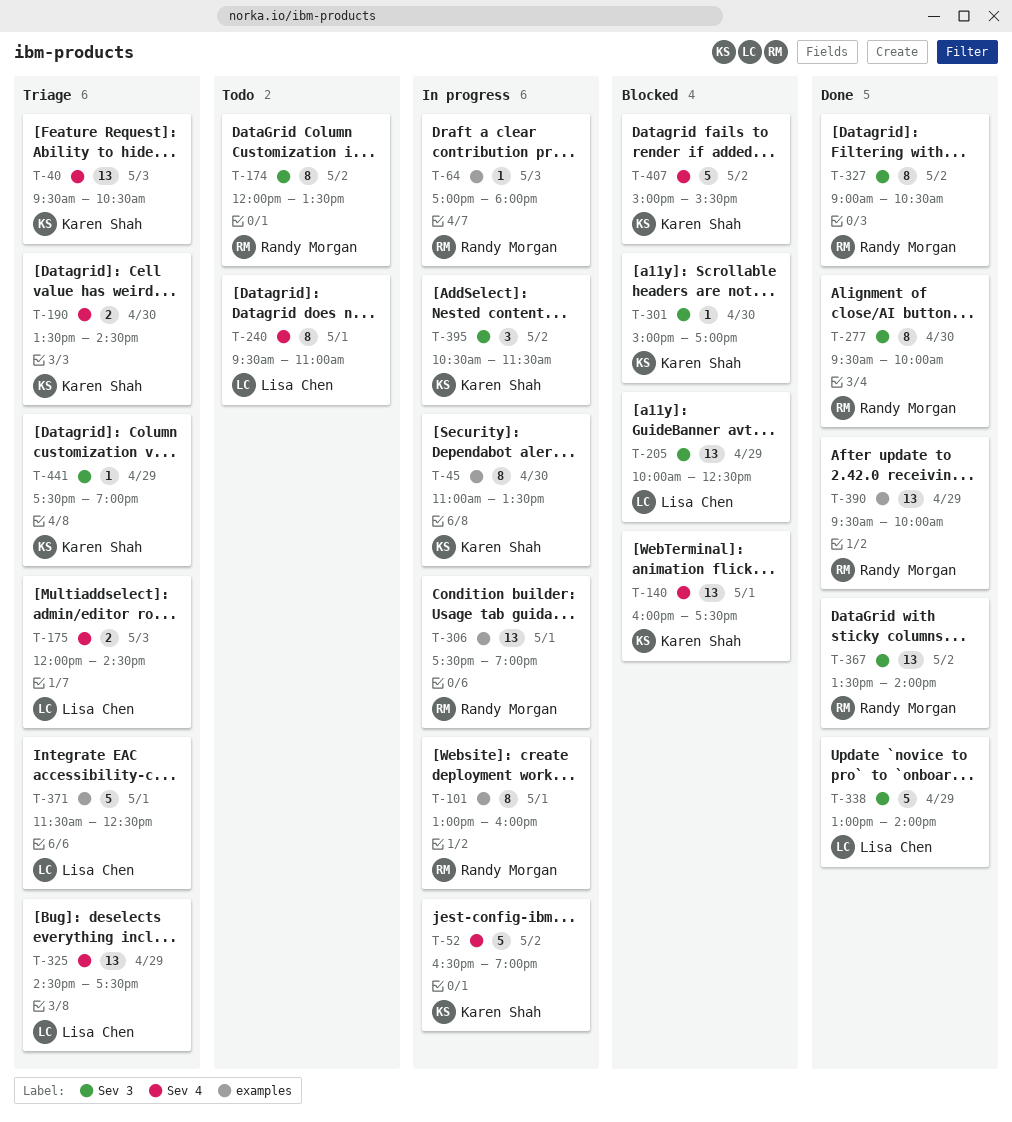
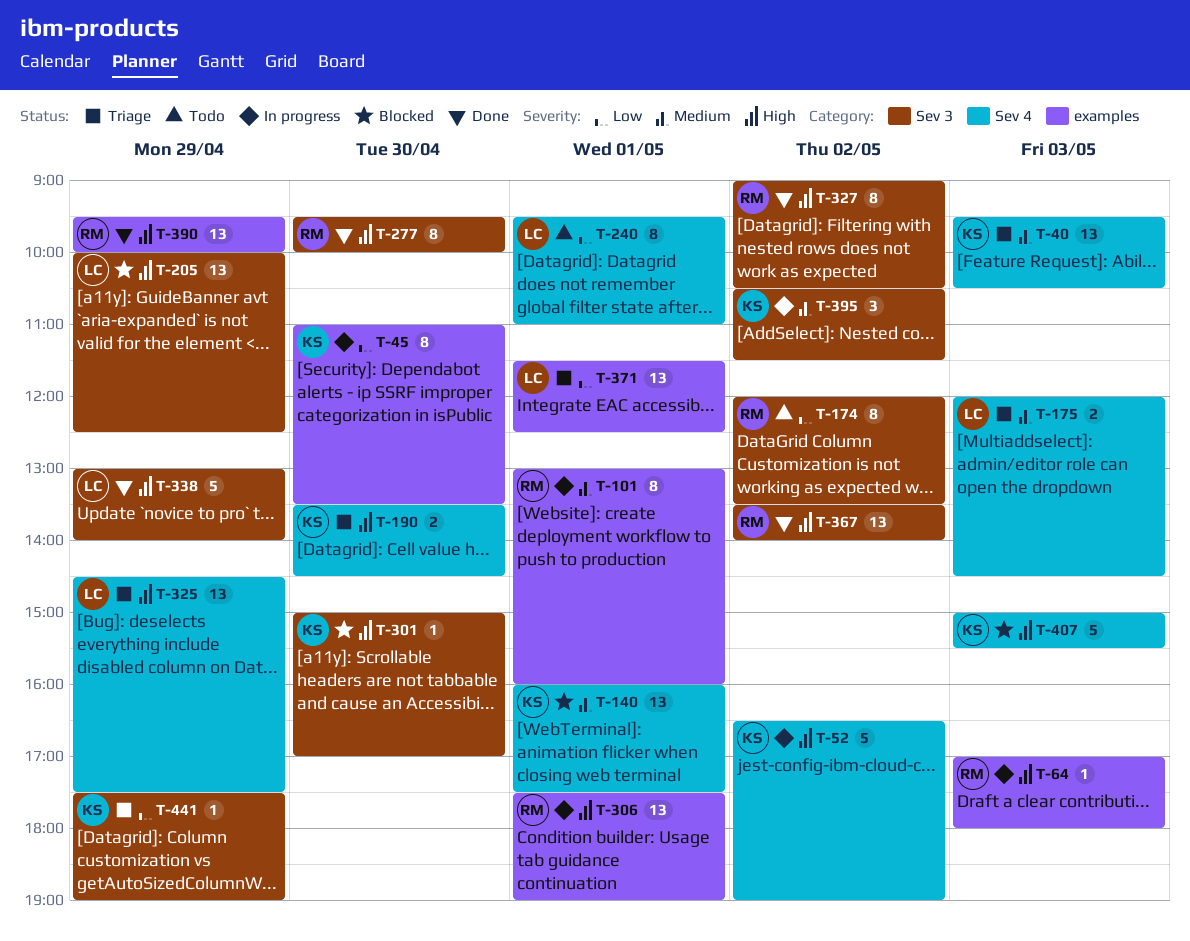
T-371, estimate: 5 -> 13
T-407, day: May 2 -> May 3

